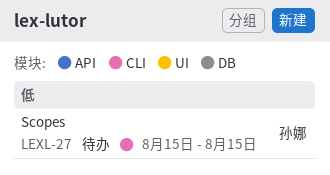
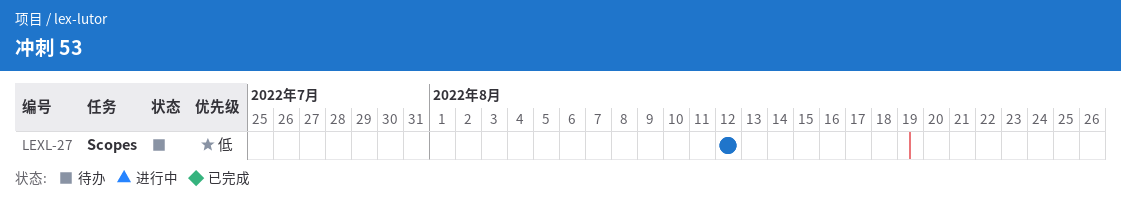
LEXL-27, start: Aug 15 -> Aug 12
LEXL-27, due: Aug 15 -> Aug 12

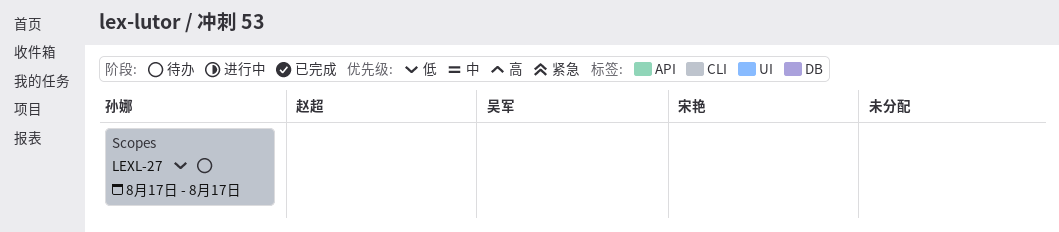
LEXL-27, start: Aug 12 -> Aug 17
LEXL-27, due: Aug 12 -> Aug 17

